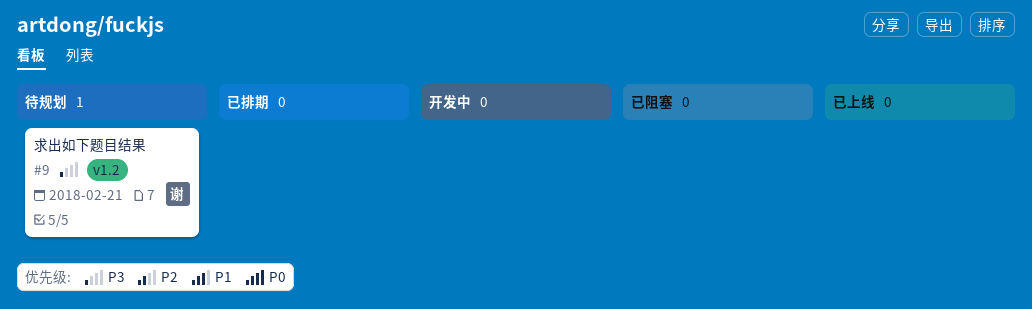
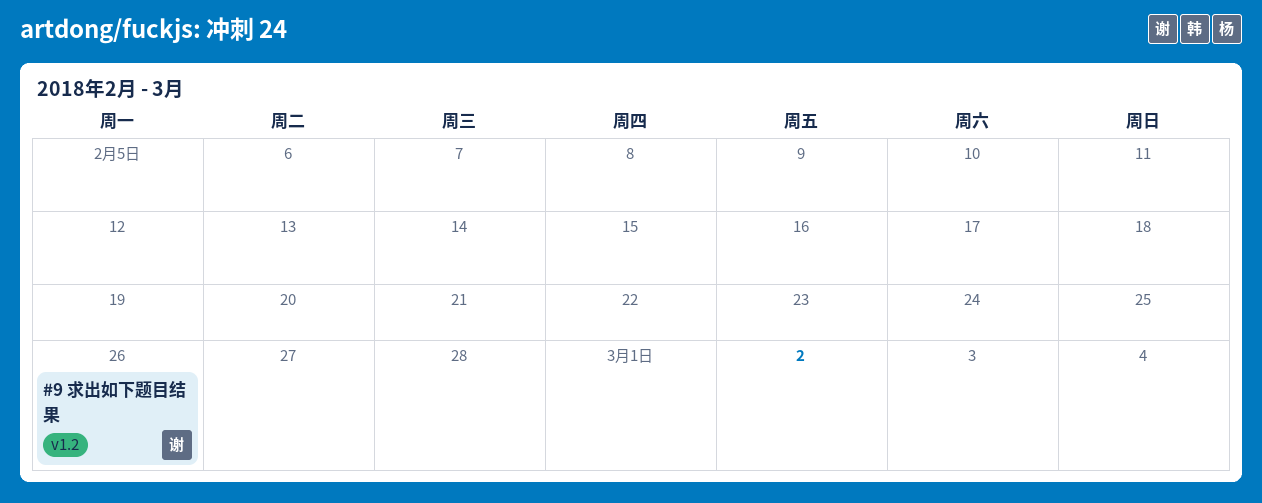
#9, due: Feb 21 -> Feb 26

